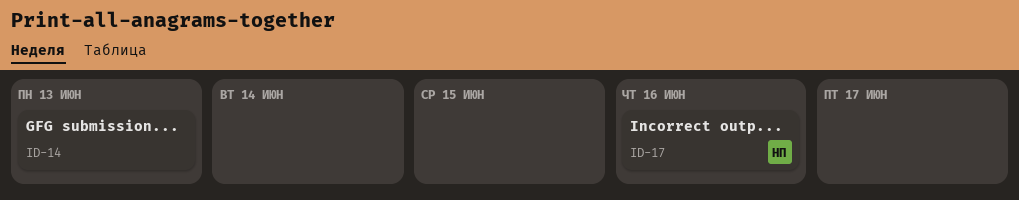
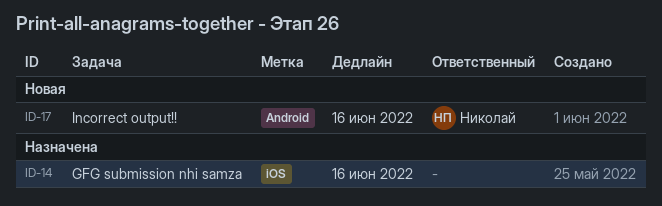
ID-14, due: Jun 13 -> Jun 16

